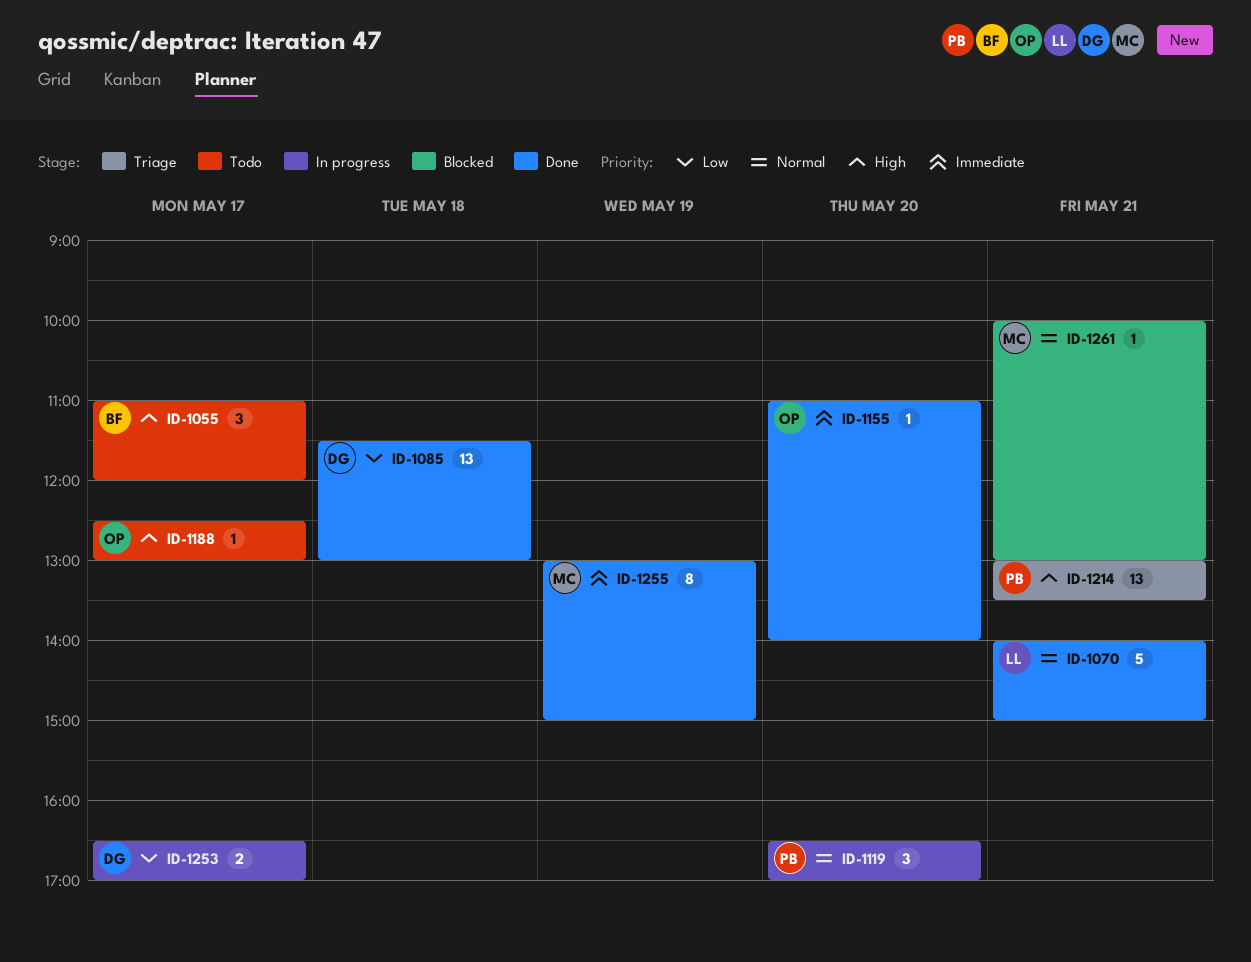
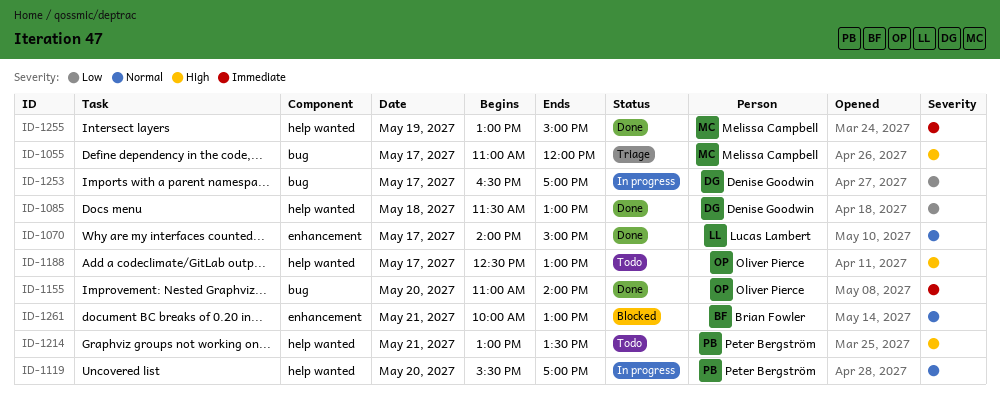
ID-1055, status: Todo -> Triage
ID-1055, owner: Brian Fowler -> Melissa Campbell
ID-1070, day: May 21 -> May 17
ID-1119, begins: 16:30 -> 15:30
ID-1214, status: Triage -> Todo
ID-1261, owner: Melissa Campbell -> Brian Fowler

